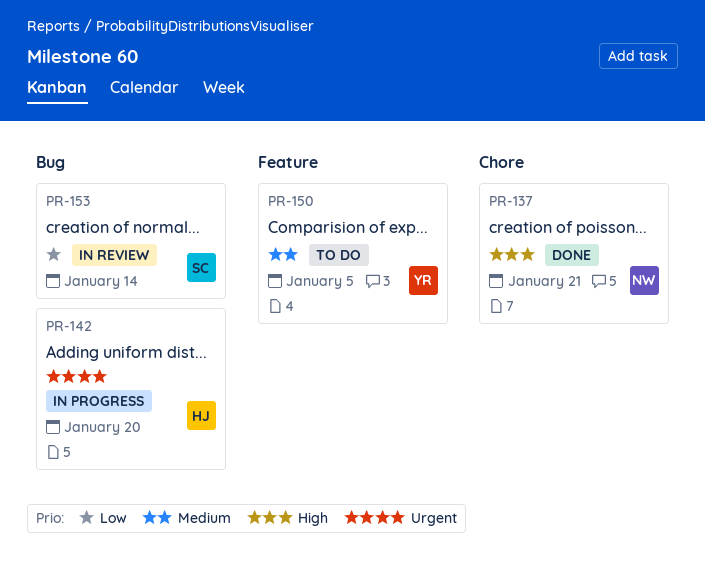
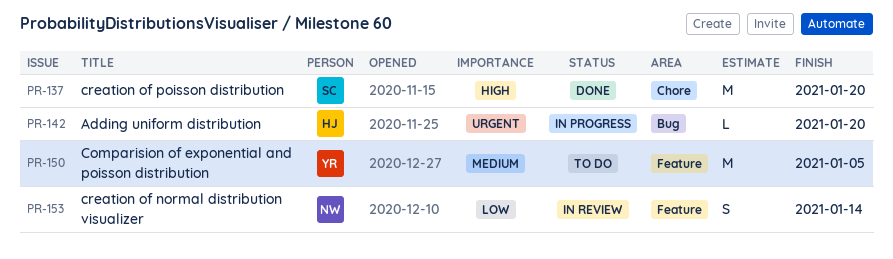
PR-137, owner: NW -> SC
PR-137, due: Jan 21 -> Jan 20
PR-153, owner: SC -> NW
PR-153, label: Bug -> Feature

